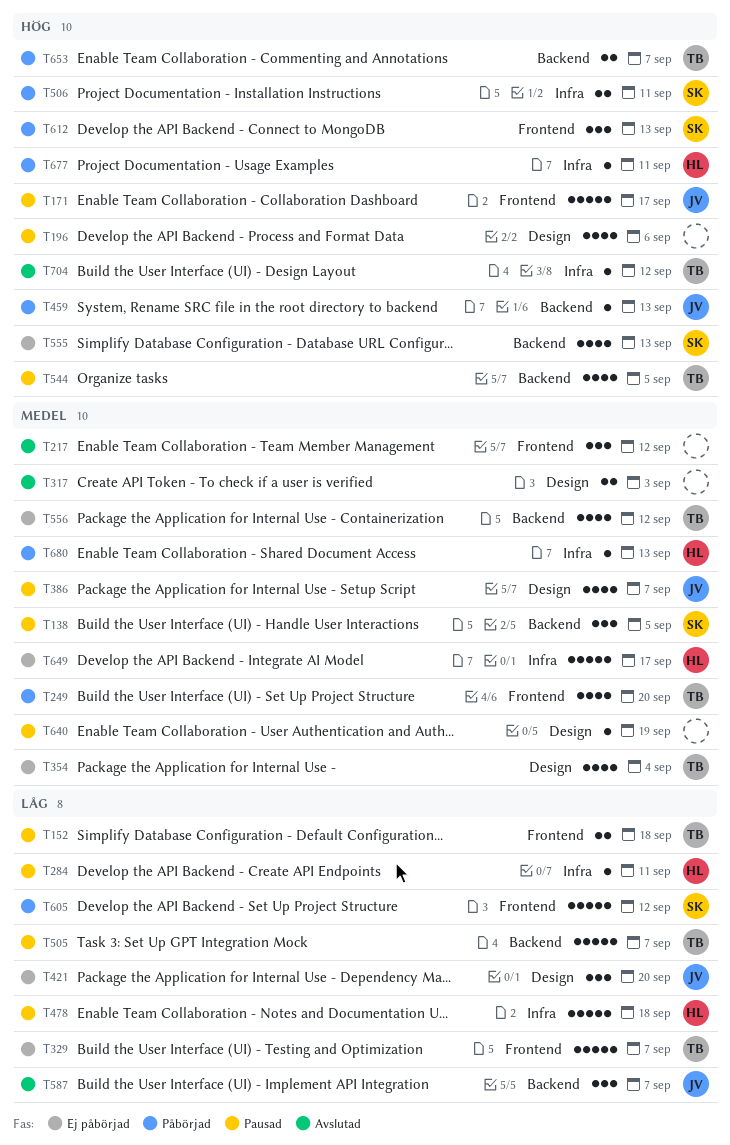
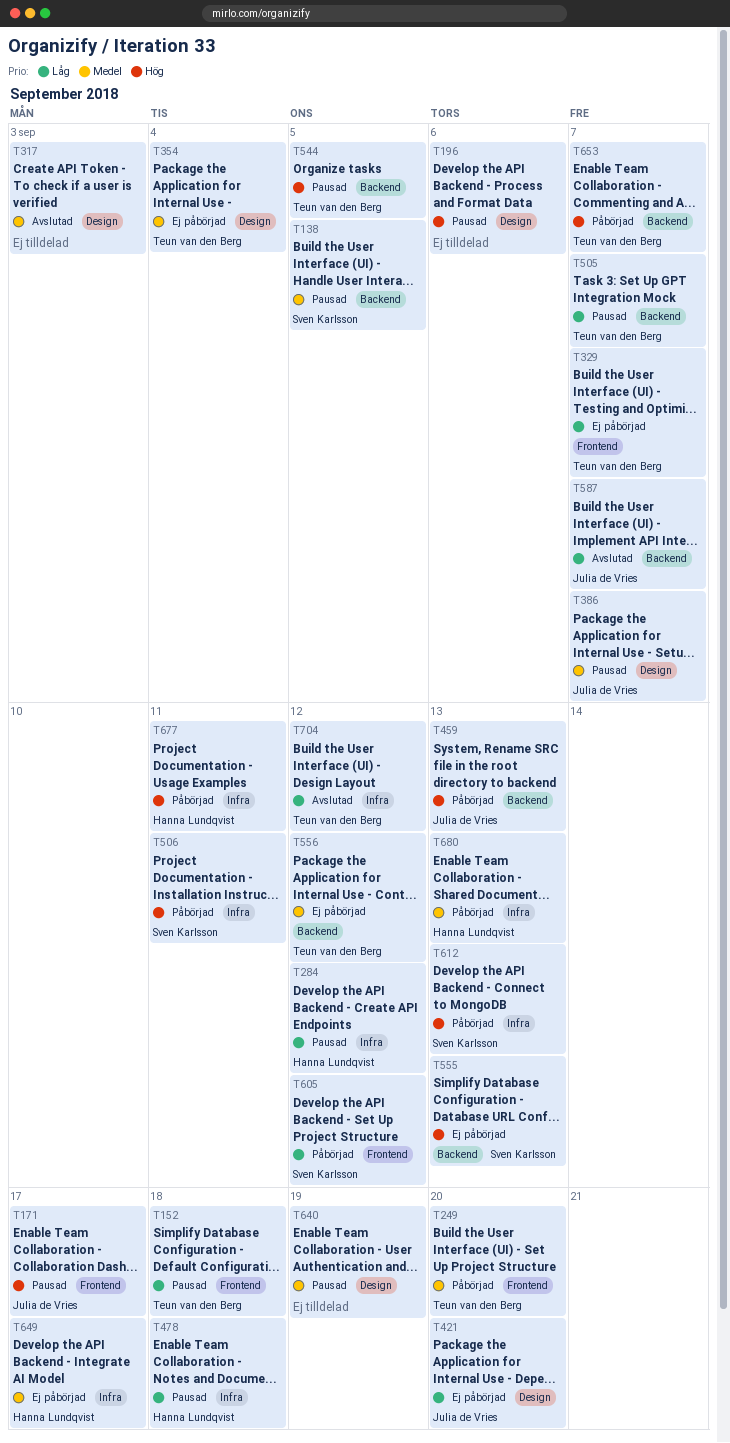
T217: present -> none
T284, due: Sep 11 -> Sep 12
T612, label: Frontend -> Infra
T704, priority: Hög -> Låg

